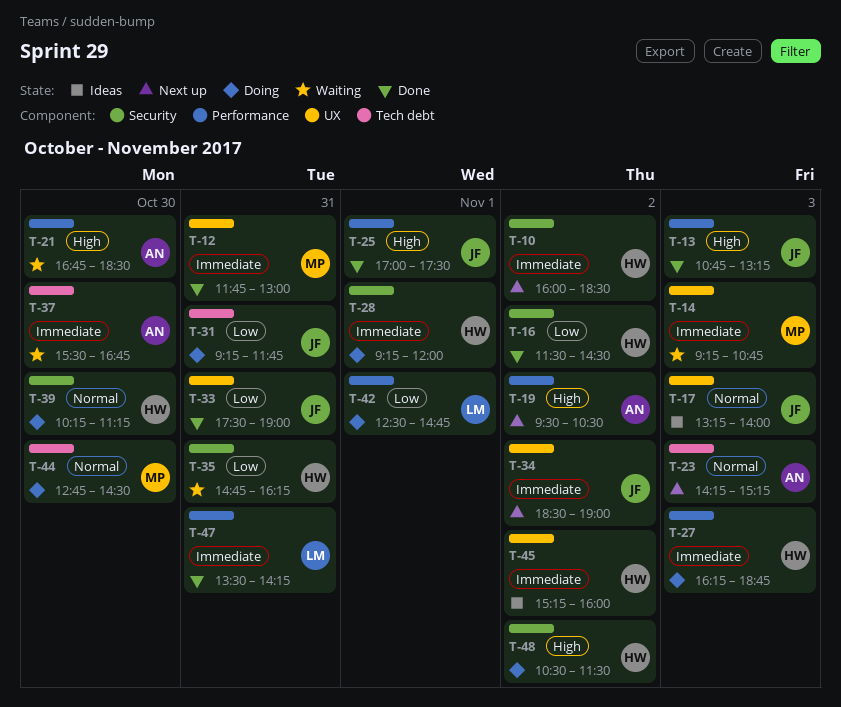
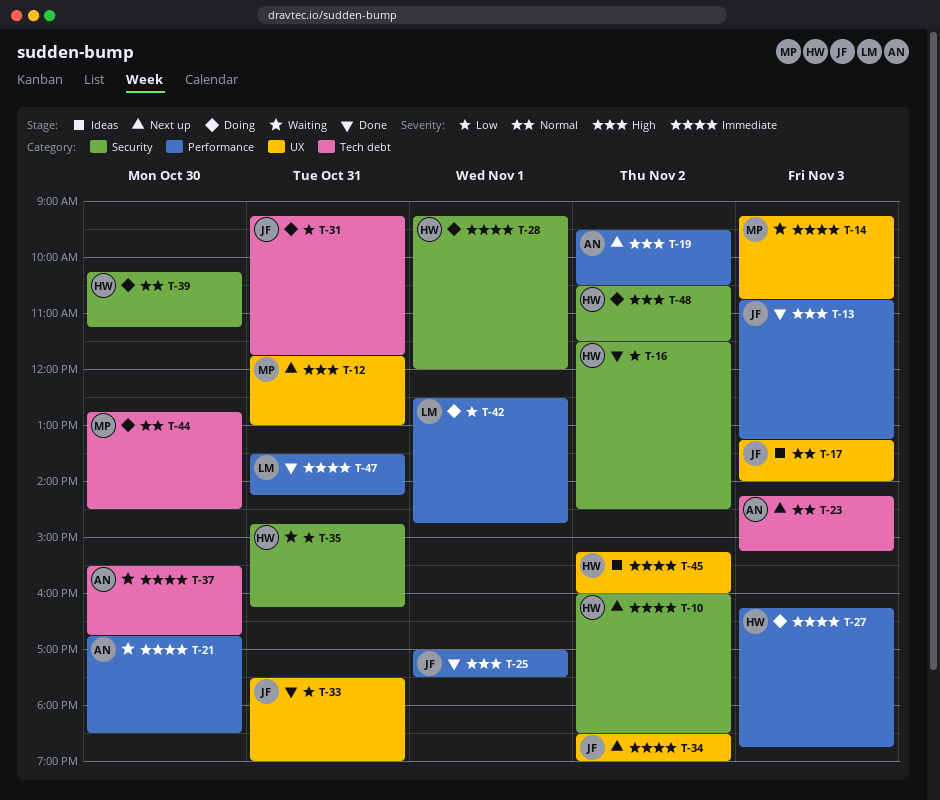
T-12, status: Done -> Next up
T-12, priority: Immediate -> High
T-21, priority: High -> Immediate

